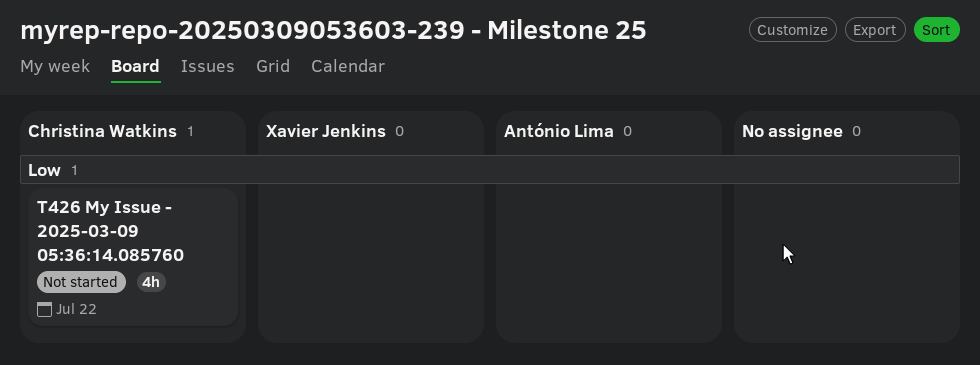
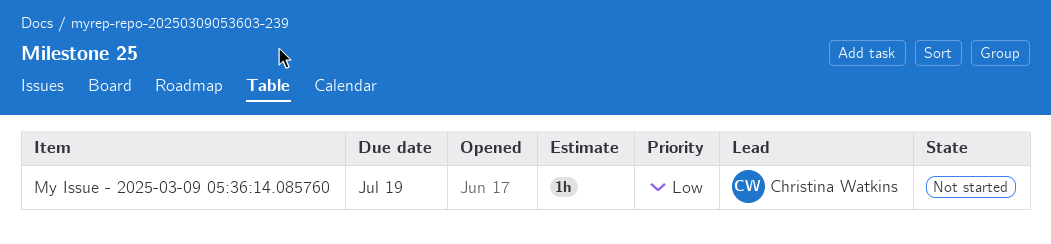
My Issue - 2025-03-09 05:36:14.085760, estimate: 4h -> 1h
My Issue - 2025-03-09 05:36:14.085760, due: Jul 22 -> Jul 19

